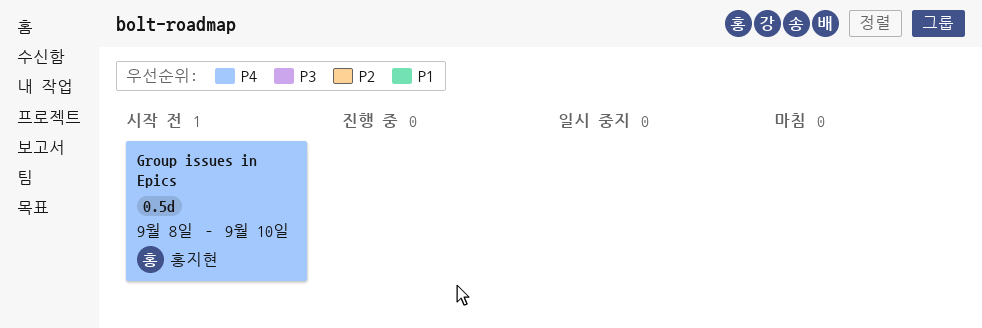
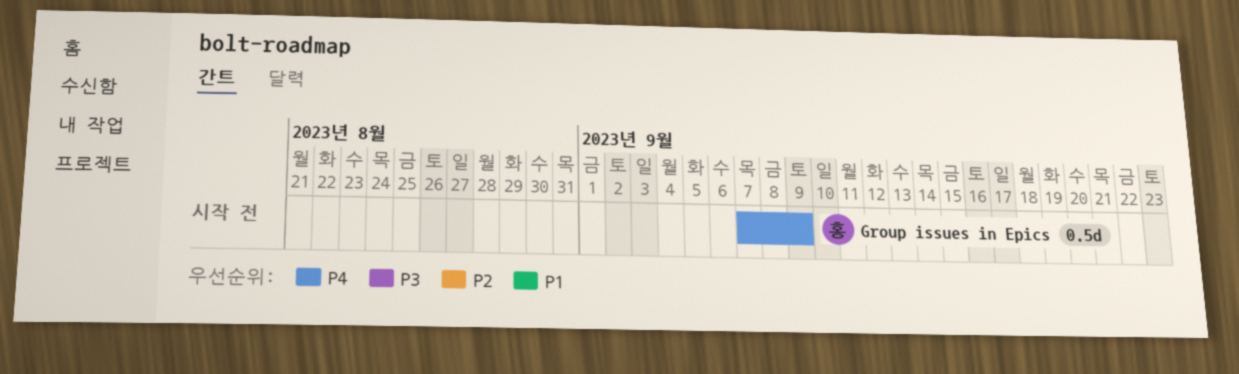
Group issues in Epics, start: Sep 8 -> Sep 7
Group issues in Epics, due: Sep 10 -> Sep 9

